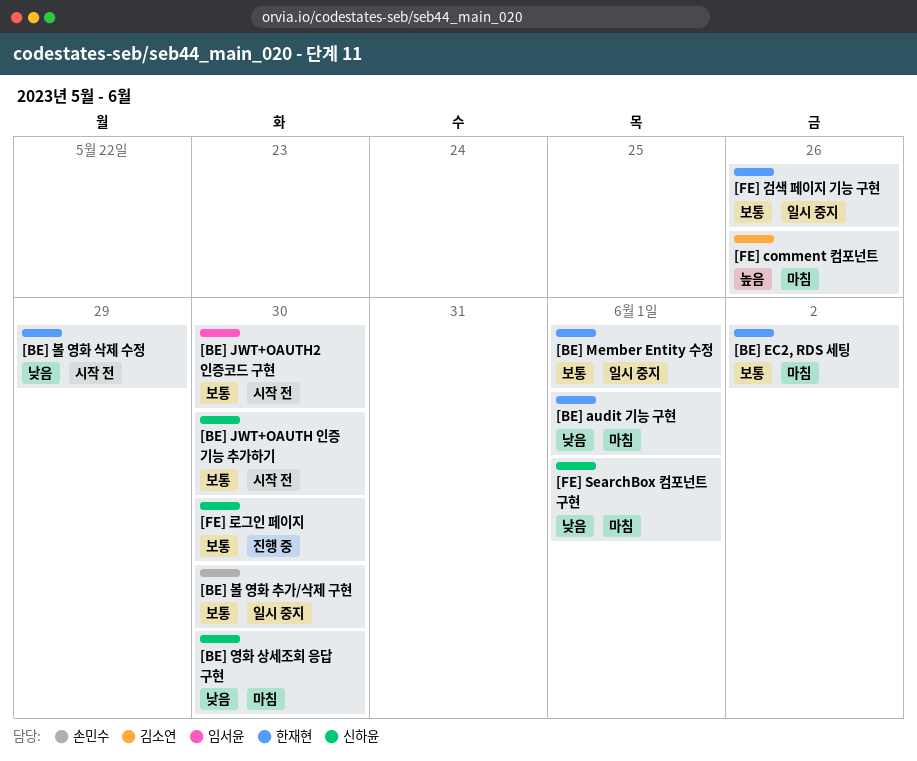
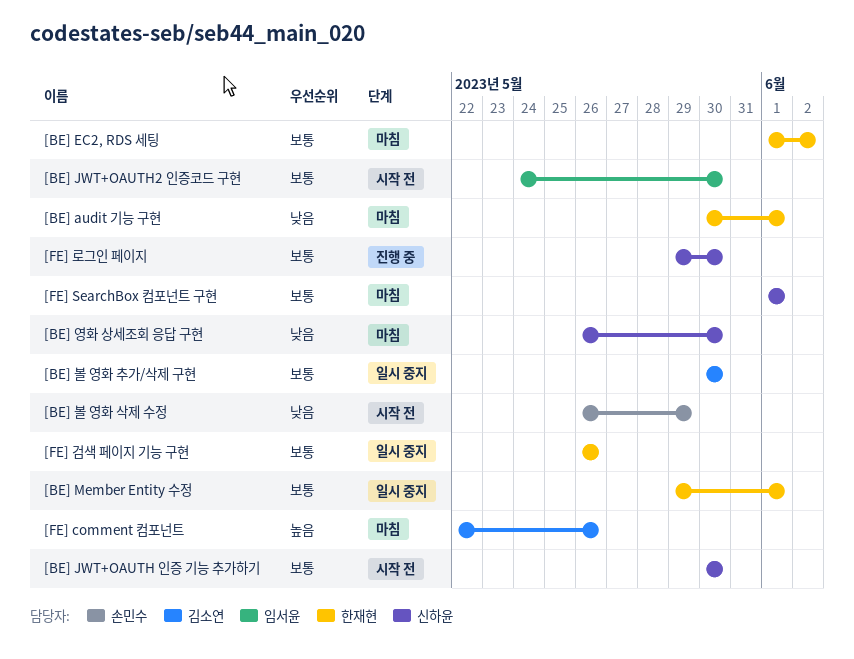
[BE] 볼 영화 삭제 수정, owner: 한재현 -> 손민수
[BE] 볼 영화 추가/삭제 구현, owner: 손민수 -> 김소연
[FE] SearchBox 컴포넌트 구현, priority: 낮음 -> 보통

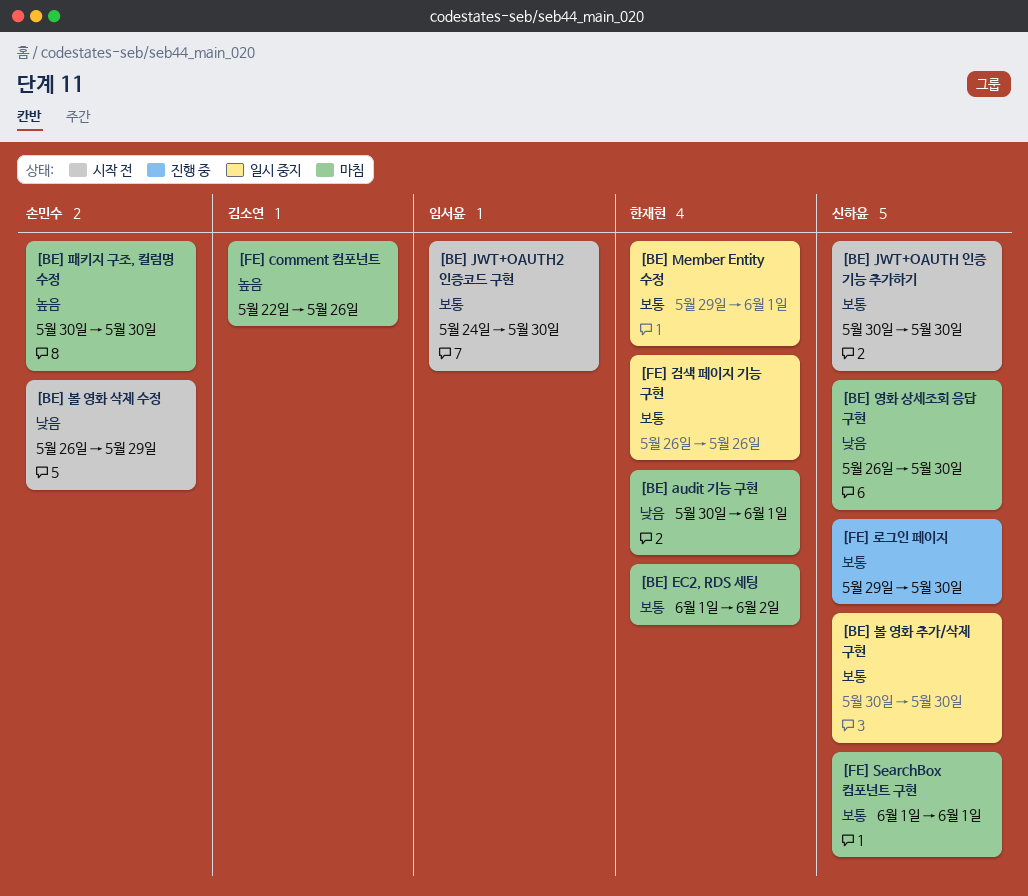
[BE] 볼 영화 추가/삭제 구현, owner: 김소연 -> 신하윤
[BE] 패키지 구조, 컬럼명 수정: none -> present

